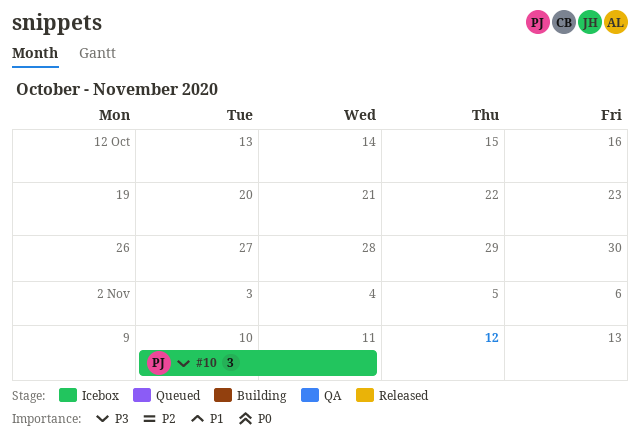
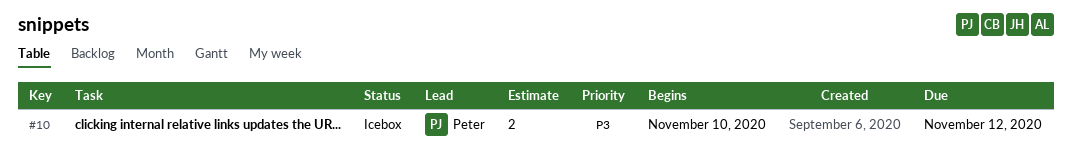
#10, estimate: 3 -> 2
#10, due: Nov 11 -> Nov 12

